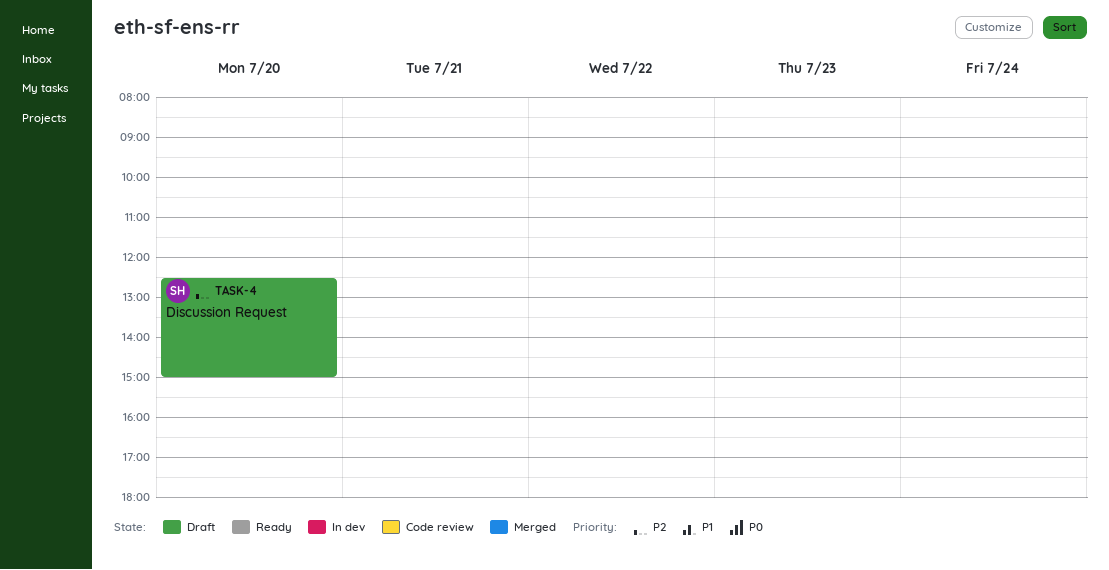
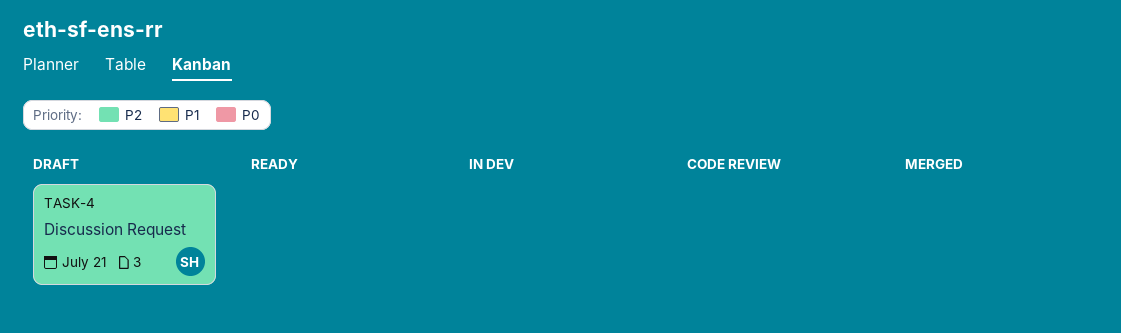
TASK-4, day: Jul 20 -> Jul 21

